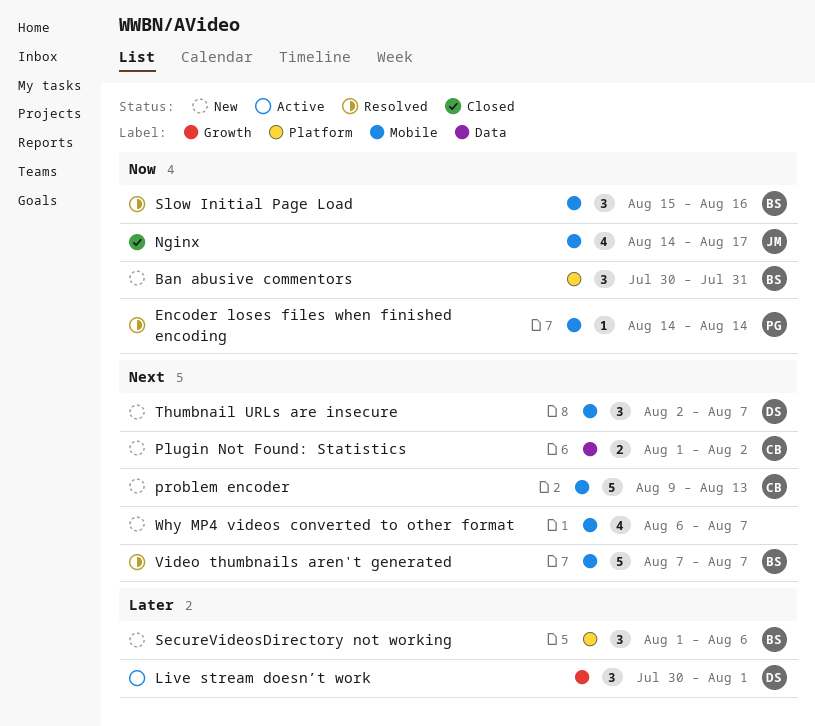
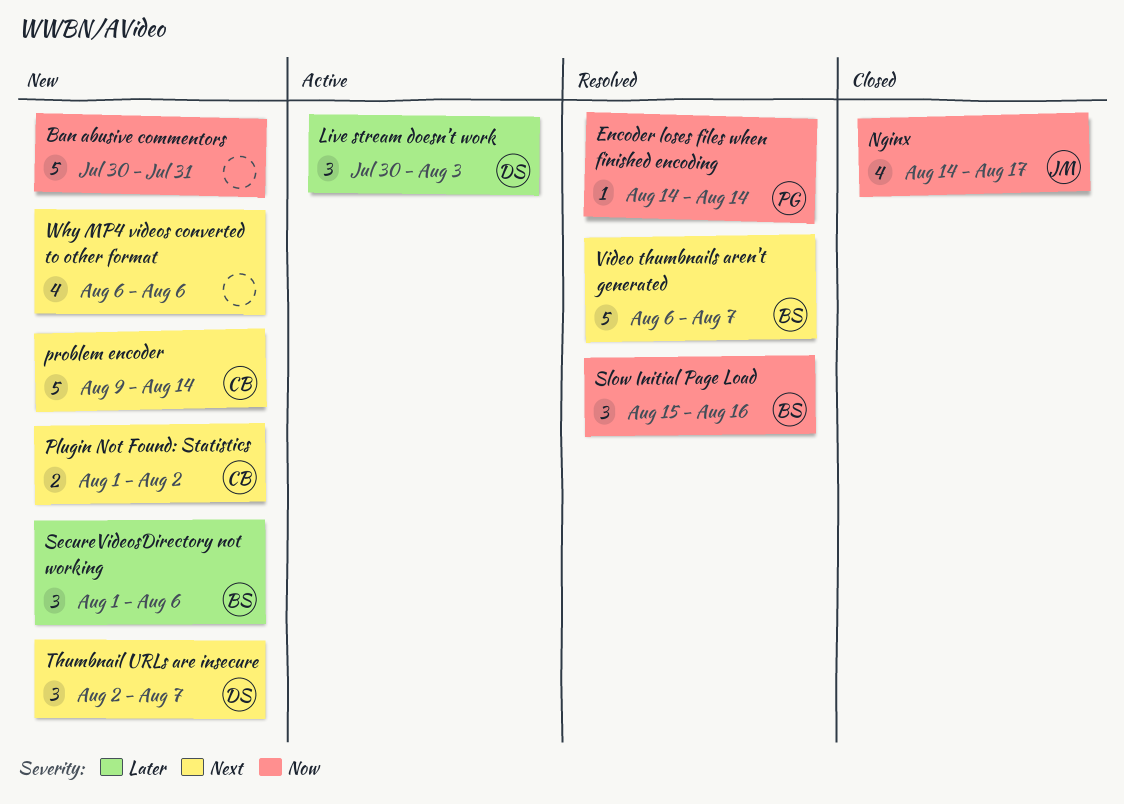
Ban abusive commentors, owner: BS -> none
Ban abusive commentors, estimate: 3 -> 5
Live stream doesn’t work, due: Aug 1 -> Aug 3
problem encoder, due: Aug 13 -> Aug 14
Video thumbnails aren't generated, start: Aug 7 -> Aug 6
Why MP4 videos converted to other format, due: Aug 7 -> Aug 6

